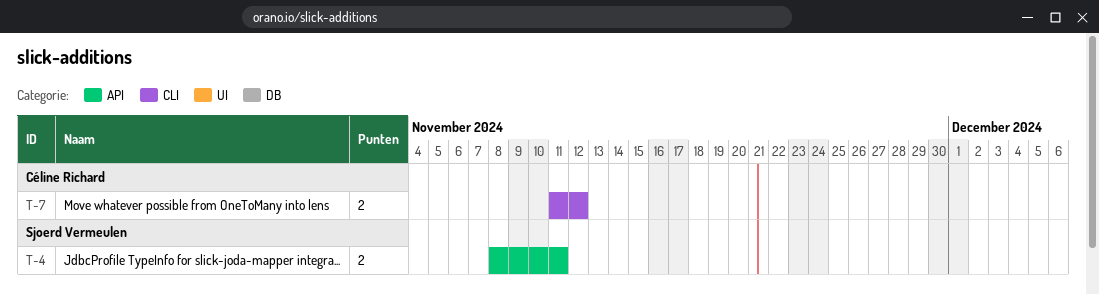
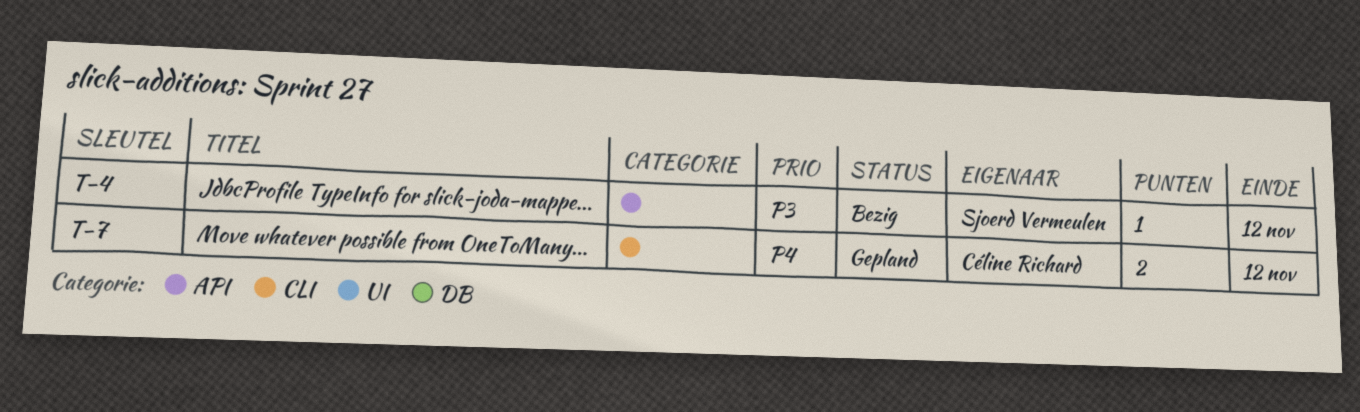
T-4, estimate: 2 -> 1
T-4, due: Nov 11 -> Nov 12

